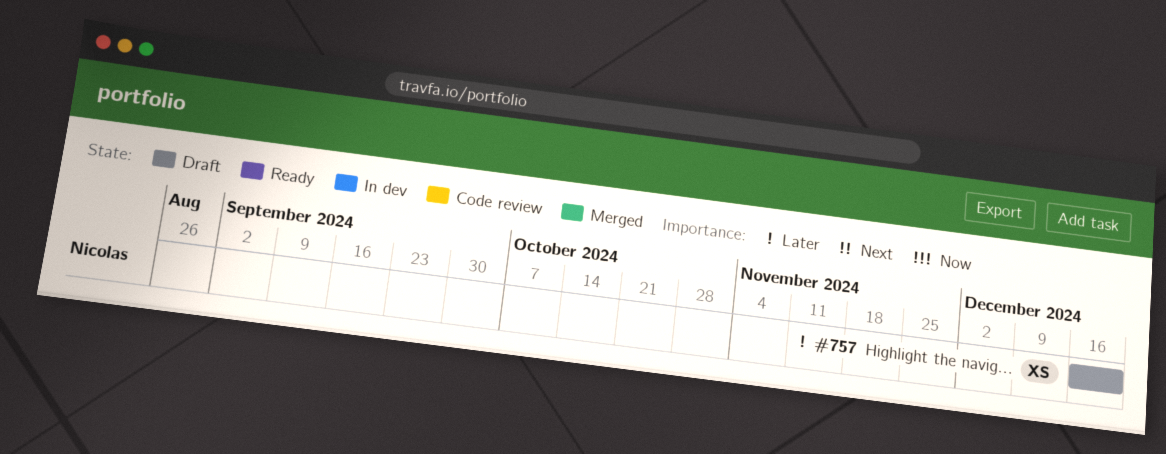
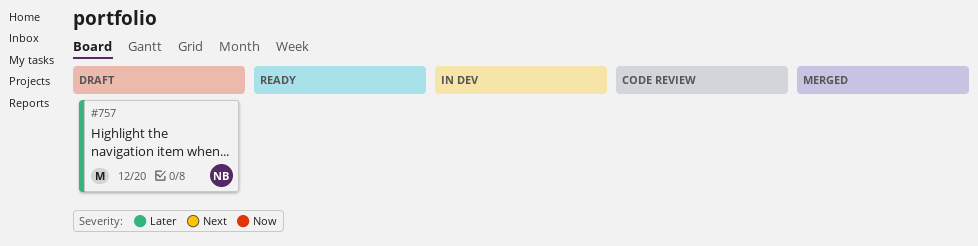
#757, estimate: XS -> M

